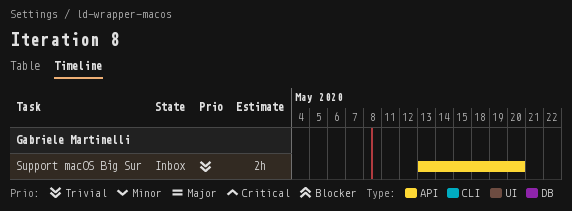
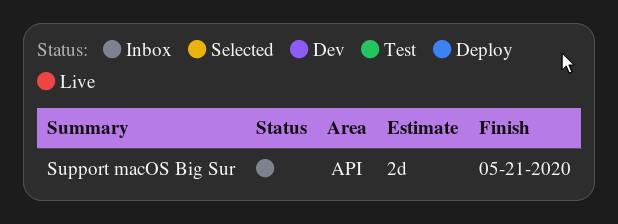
Support macOS Big Sur, estimate: 2h -> 2d
Support macOS Big Sur, due: May 20 -> May 21

